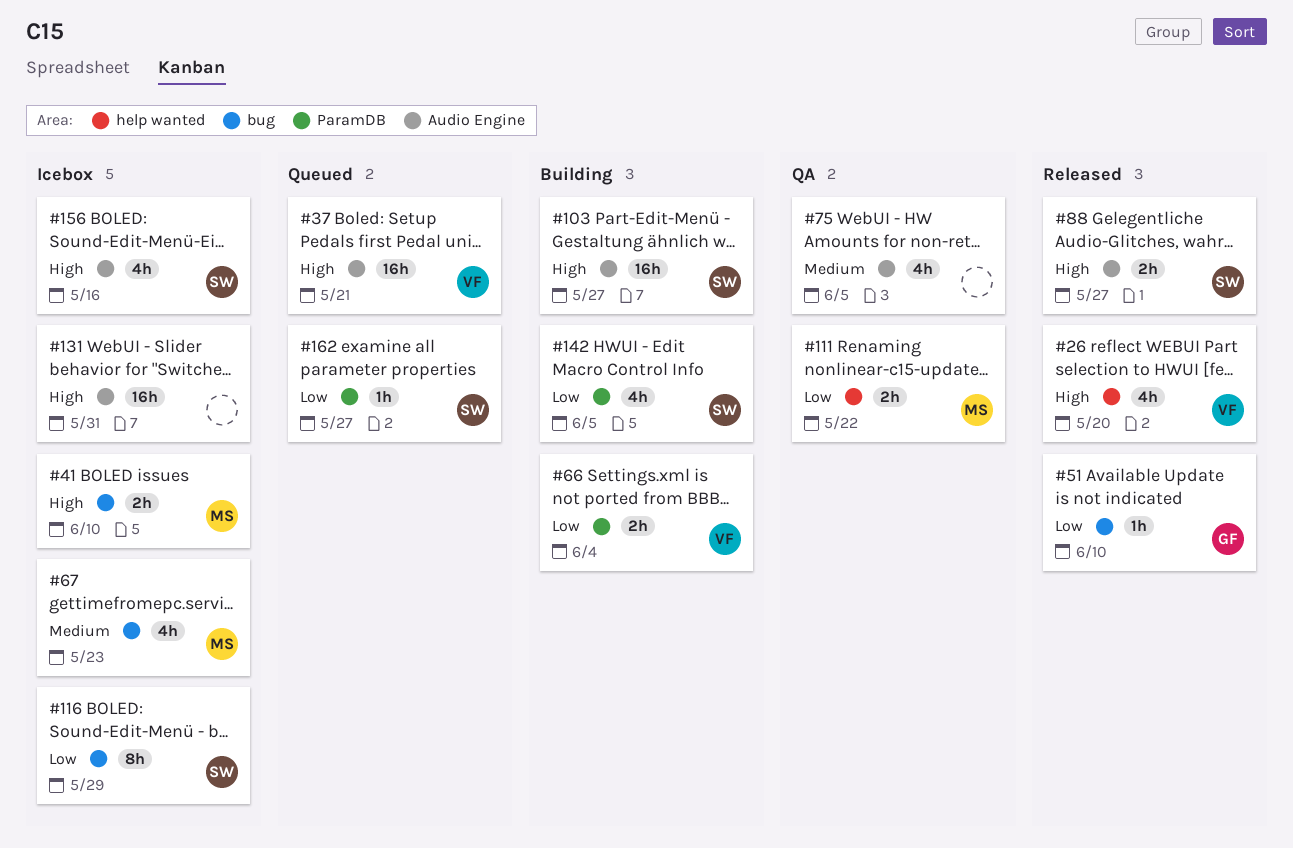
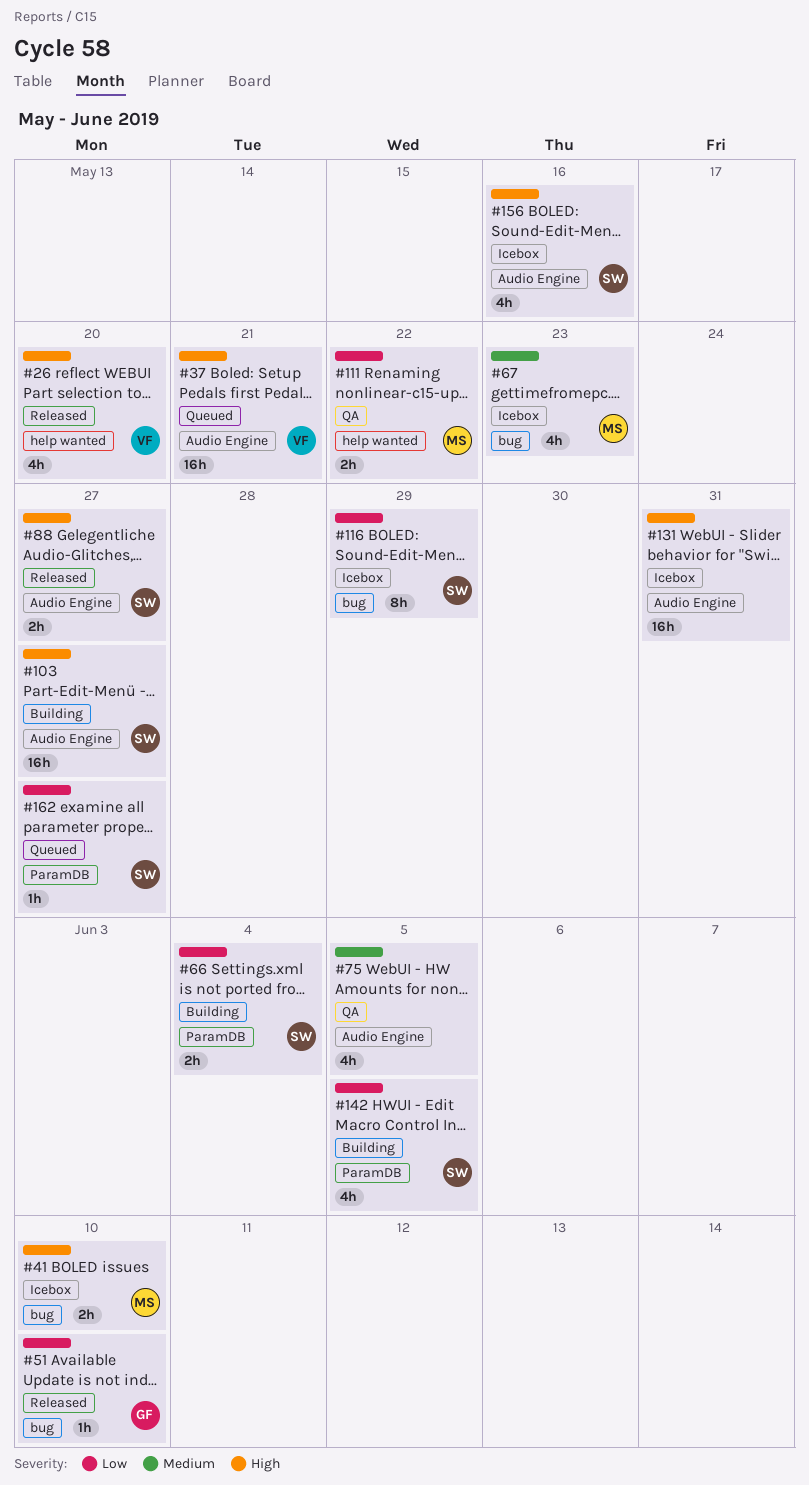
#66, owner: VF -> SW

